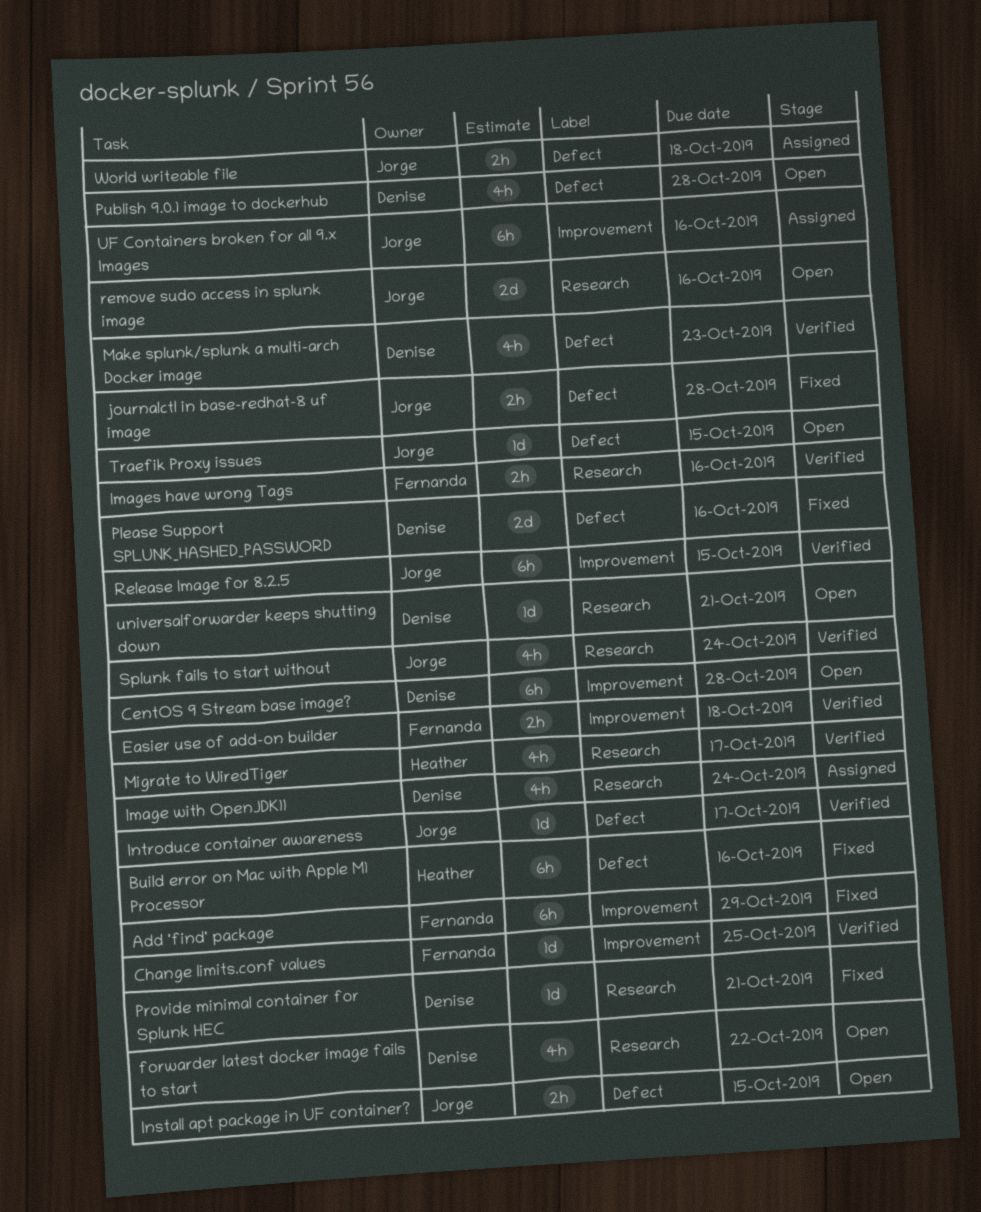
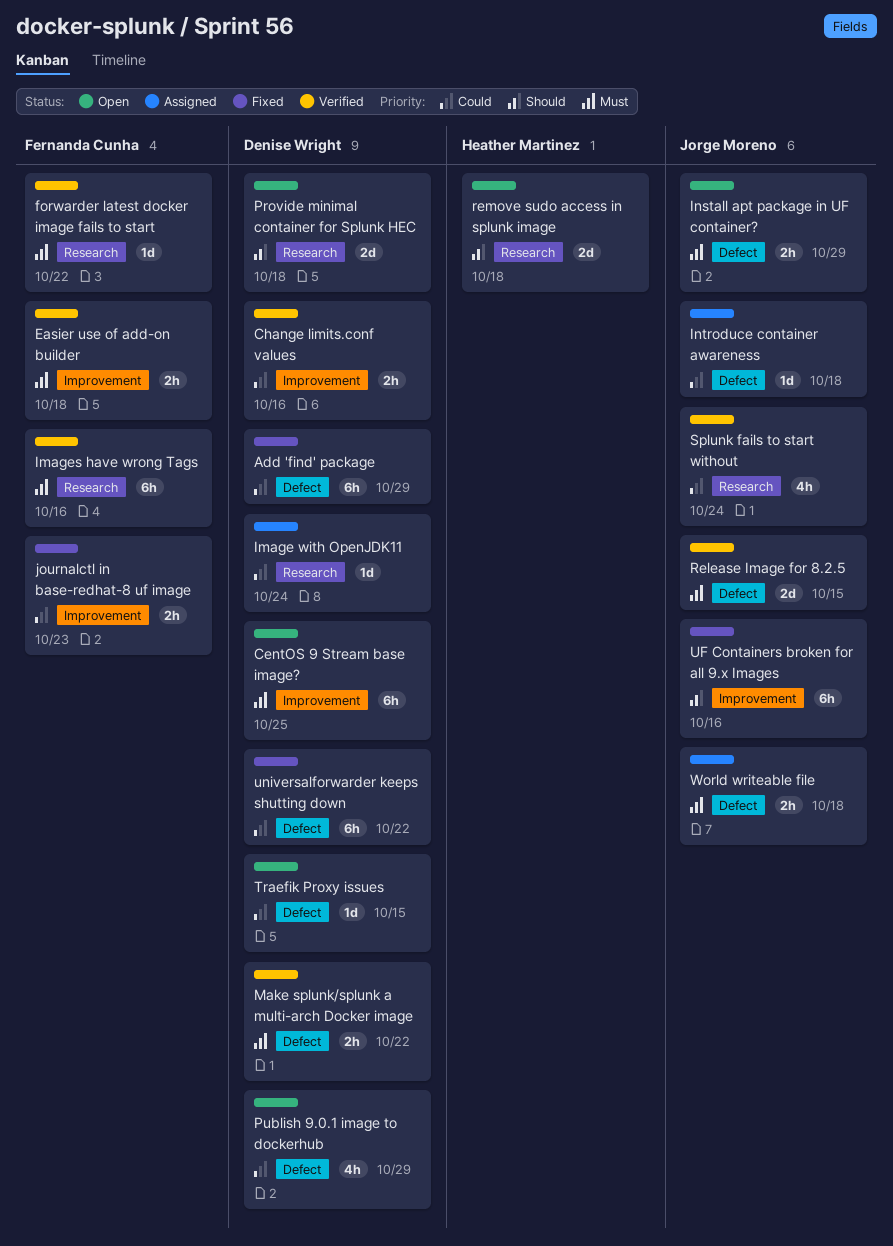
Add 'find' package, owner: Fernanda Cunha -> Denise Wright
Add 'find' package, label: Improvement -> Defect
Build error on Mac with Apple M1 Processor: present -> none
CentOS 9 Stream base image?, due: Oct 28 -> Oct 25
Change limits.conf values, owner: Fernanda Cunha -> Denise Wright
Change limits.conf values, estimate: 1d -> 2h
Change limits.conf values, due: Oct 25 -> Oct 16
forwarder latest docker image fails to start, status: Open -> Verified
forwarder latest docker image fails to start, owner: Denise Wright -> Fernanda Cunha
forwarder latest docker image fails to start, estimate: 4h -> 1d
Image with OpenJDK11, estimate: 4h -> 1d
Images have wrong Tags, estimate: 2h -> 6h
Install apt package in UF container?, due: Oct 15 -> Oct 29
Introduce container awareness, status: Verified -> Assigned
Introduce container awareness, due: Oct 17 -> Oct 18
journalctl in base-redhat-8 uf image, owner: Jorge Moreno -> Fernanda Cunha
journalctl in base-redhat-8 uf image, label: Defect -> Improvement
journalctl in base-redhat-8 uf image, due: Oct 28 -> Oct 23
Make splunk/splunk a multi-arch Docker image, estimate: 4h -> 2h
Make splunk/splunk a multi-arch Docker image, due: Oct 23 -> Oct 22
Migrate to WiredTiger: present -> none
Please Support SPLUNK_HASHED_PASSWORD: present -> none
Provide minimal container for Splunk HEC, status: Fixed -> Open
Provide minimal container for Splunk HEC, estimate: 1d -> 2d
Provide minimal container for Splunk HEC, due: Oct 21 -> Oct 18
Publish 9.0.1 image to dockerhub, due: Oct 28 -> Oct 29
Release Image for 8.2.5, label: Improvement -> Defect
Release Image for 8.2.5, estimate: 6h -> 2d
remove sudo access in splunk image, owner: Jorge Moreno -> Heather Martinez
remove sudo access in splunk image, due: Oct 16 -> Oct 18
Traefik Proxy issues, owner: Jorge Moreno -> Denise Wright
UF Containers broken for all 9.x Images, status: Assigned -> Fixed
universalforwarder keeps shutting down, status: Open -> Fixed
universalforwarder keeps shutting down, label: Research -> Defect
universalforwarder keeps shutting down, estimate: 1d -> 6h
universalforwarder keeps shutting down, due: Oct 21 -> Oct 22

